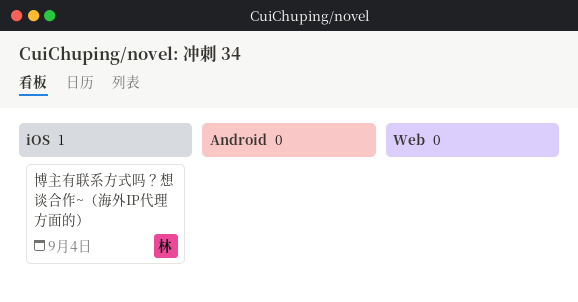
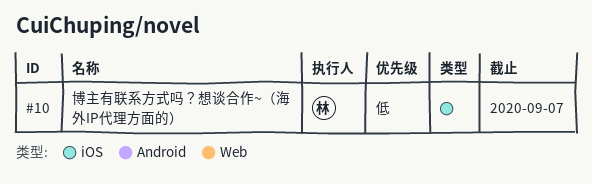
博主有联系方式吗？想谈合作~（海外IP代理方面的）, due: Sep 4 -> Sep 7

